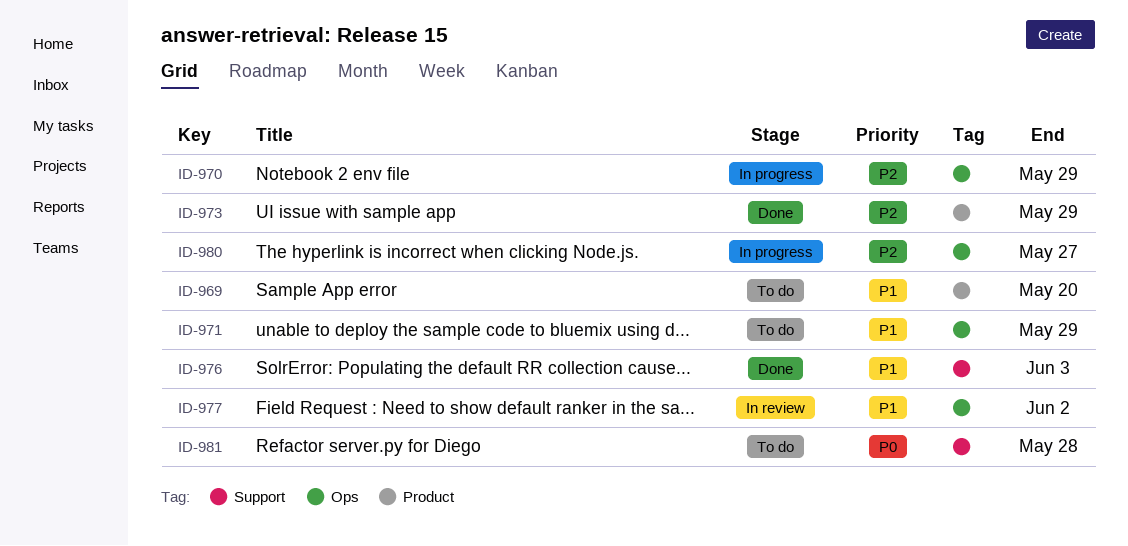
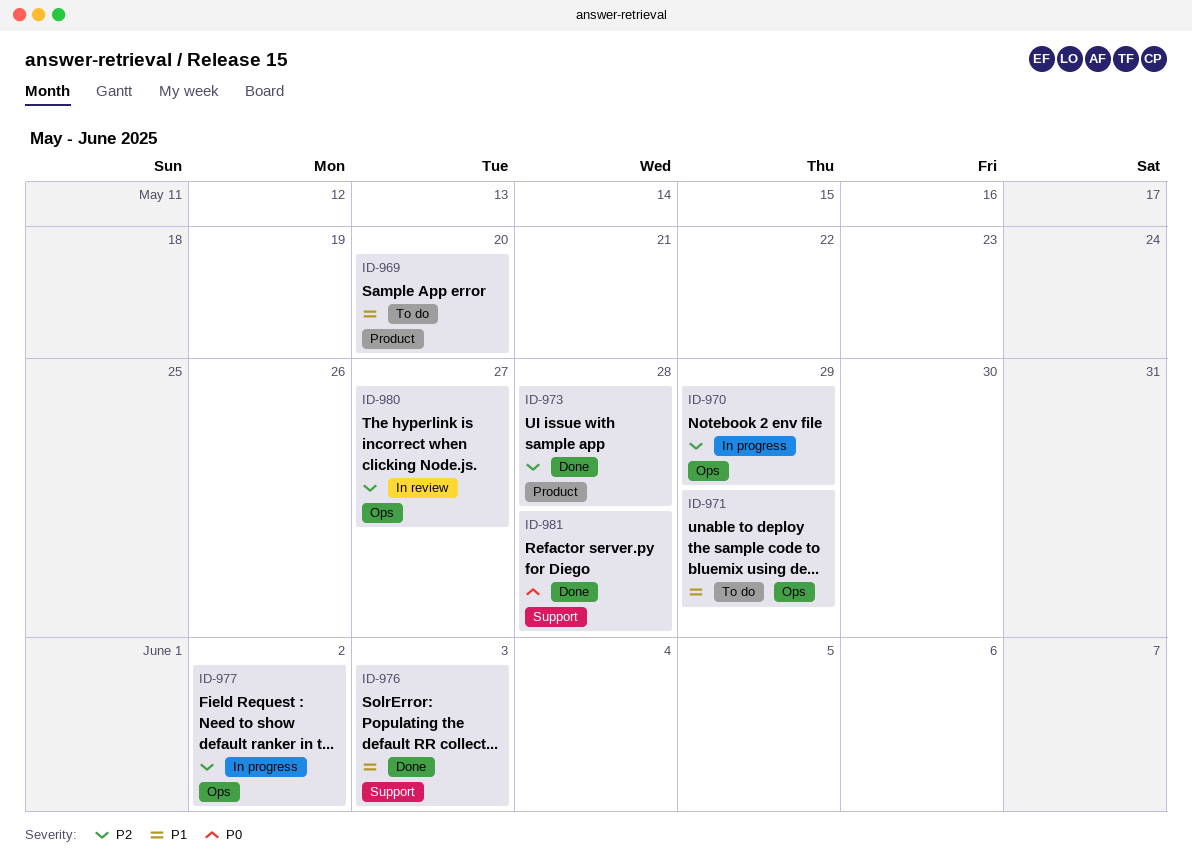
ID-973, due: May 29 -> May 28
ID-977, status: In review -> In progress
ID-977, priority: P1 -> P2
ID-980, status: In progress -> In review
ID-981, status: To do -> Done

